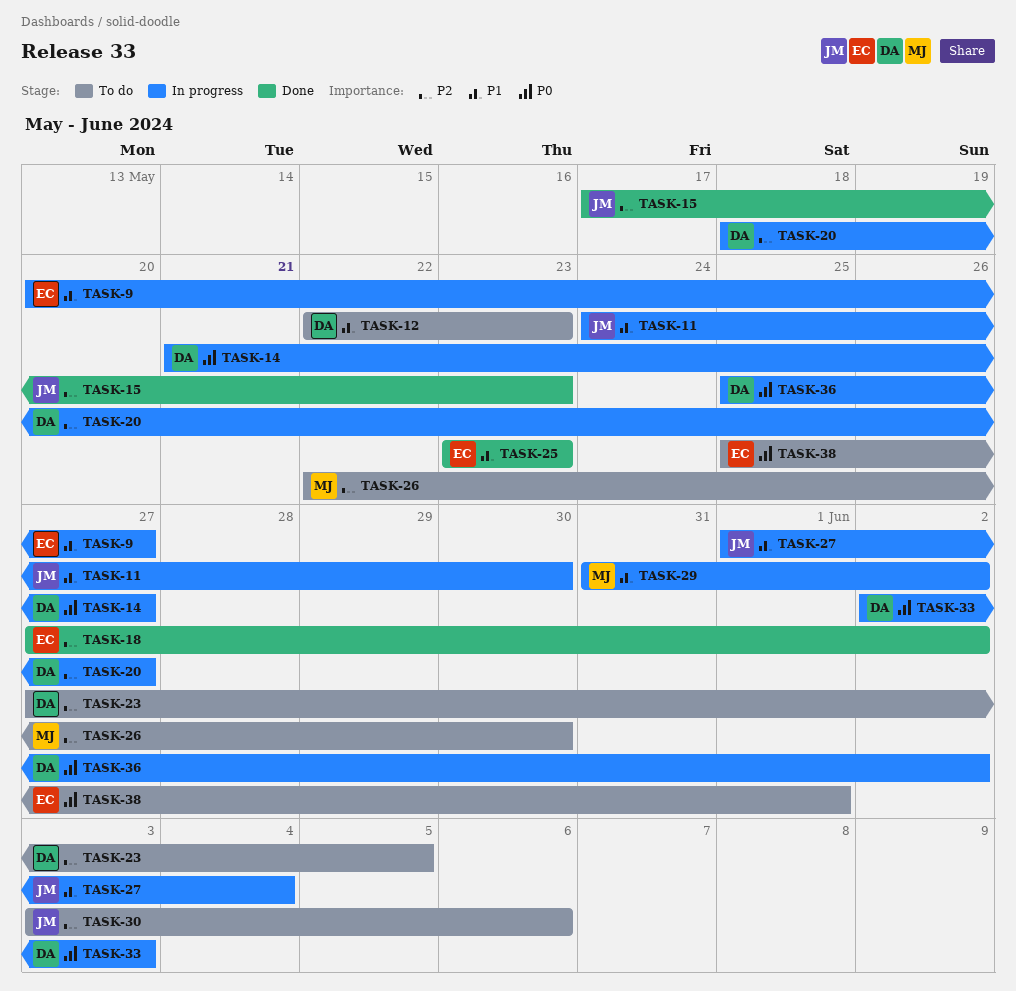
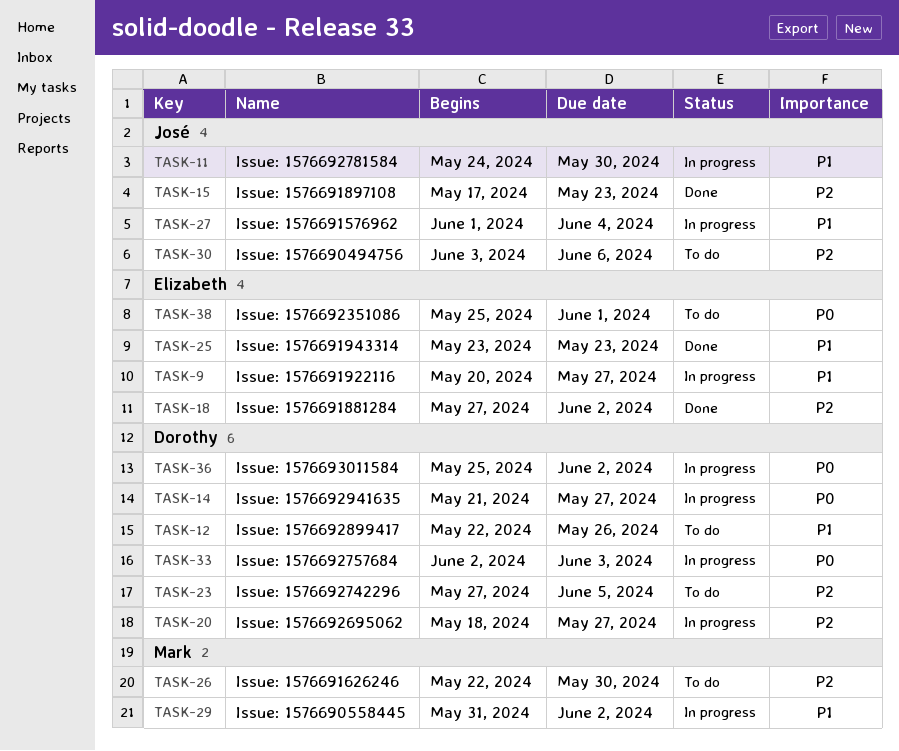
TASK-12, due: May 23 -> May 26

